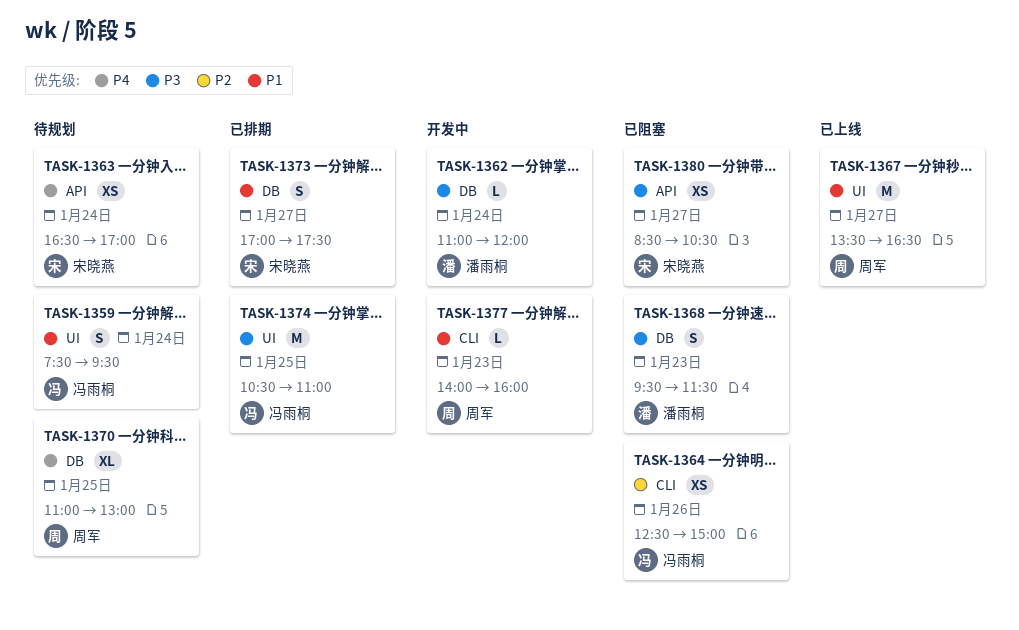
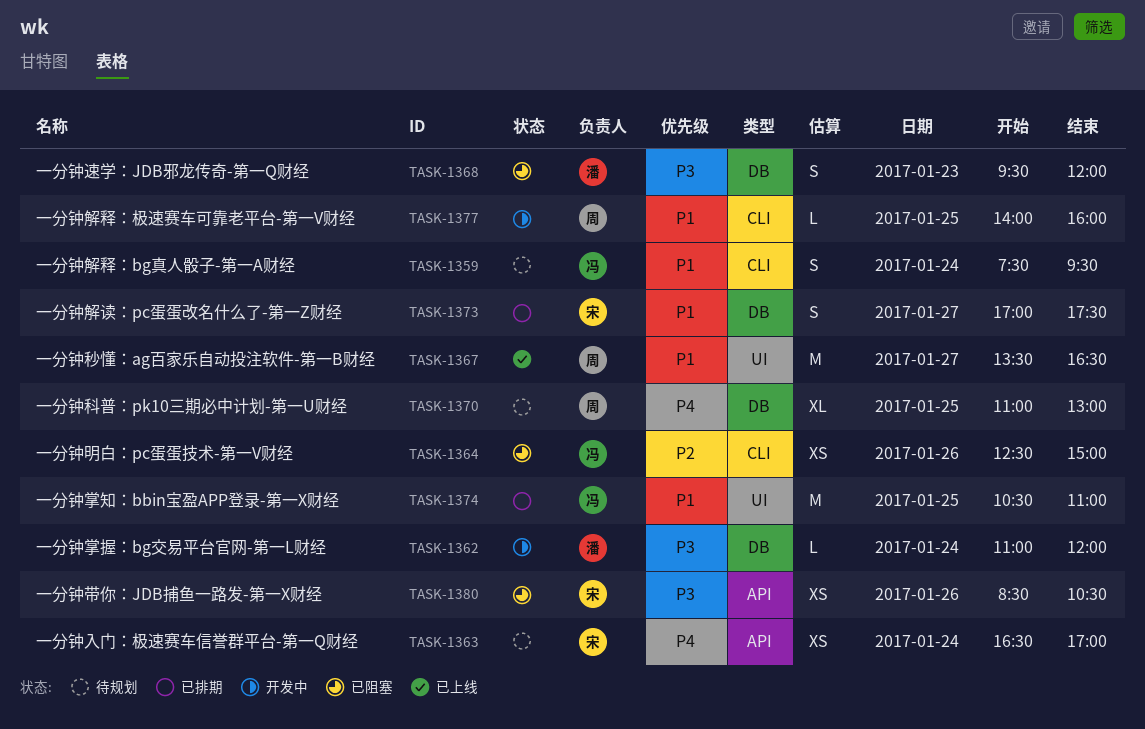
TASK-1359, label: UI -> CLI
TASK-1368, ends: 11:30 -> 12:00
TASK-1374, priority: P3 -> P1
TASK-1377, day: Jan 23 -> Jan 25
TASK-1380, day: Jan 27 -> Jan 26

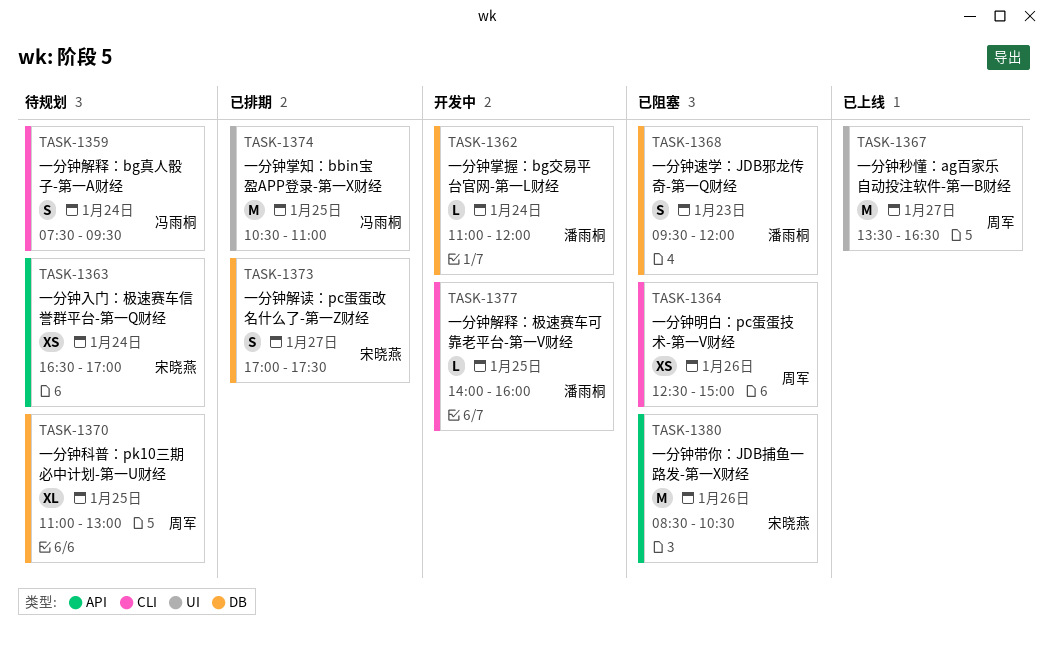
TASK-1364, owner: 冯雨桐 -> 周军
TASK-1377, owner: 周军 -> 潘雨桐
TASK-1380, estimate: XS -> M

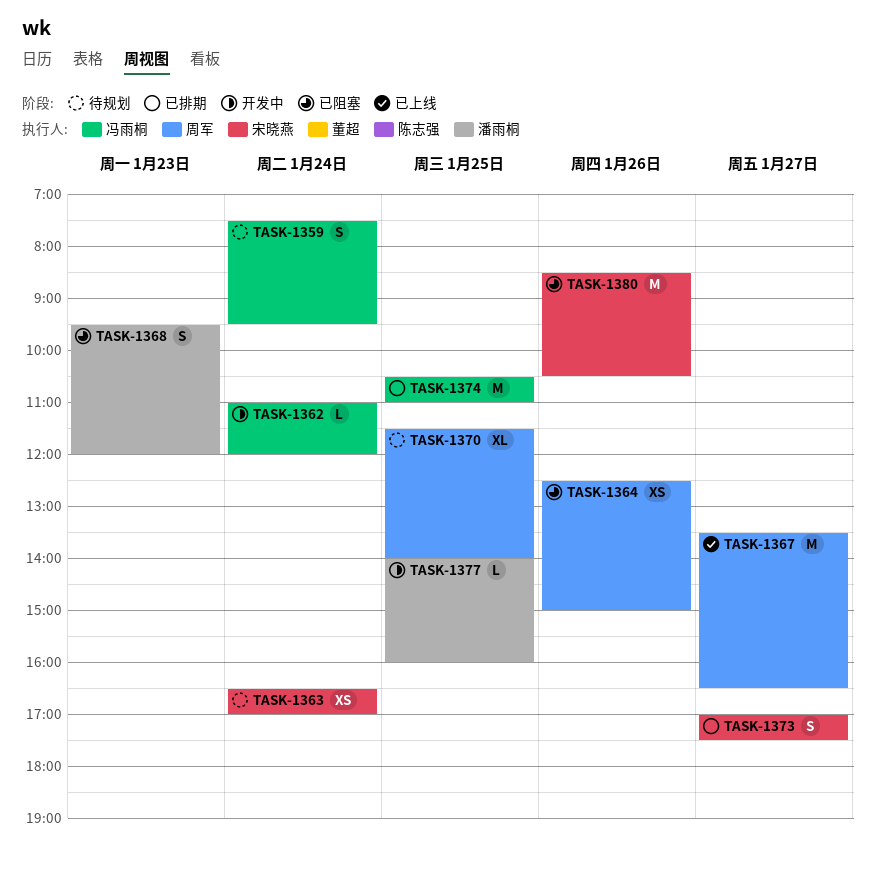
TASK-1362, owner: 潘雨桐 -> 冯雨桐
TASK-1370, begins: 11:00 -> 11:30
TASK-1370, ends: 13:00 -> 14:00

